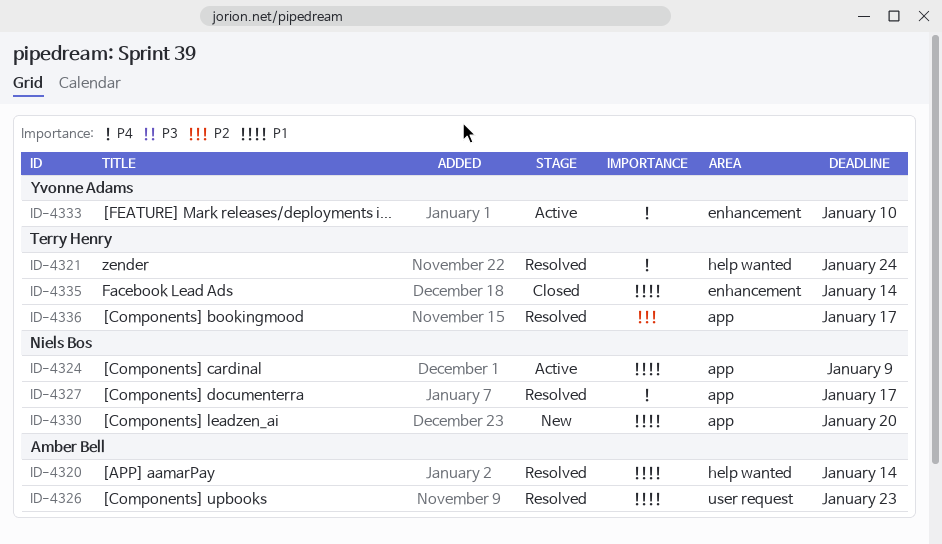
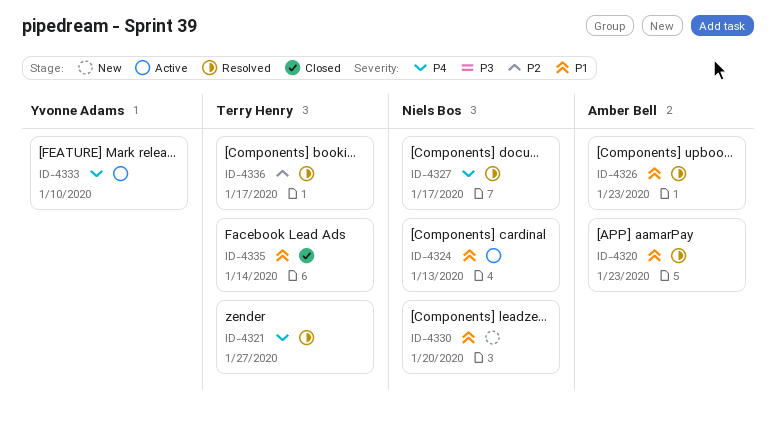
ID-4320, due: Jan 14 -> Jan 23
ID-4321, due: Jan 24 -> Jan 27
ID-4324, due: Jan 9 -> Jan 13

